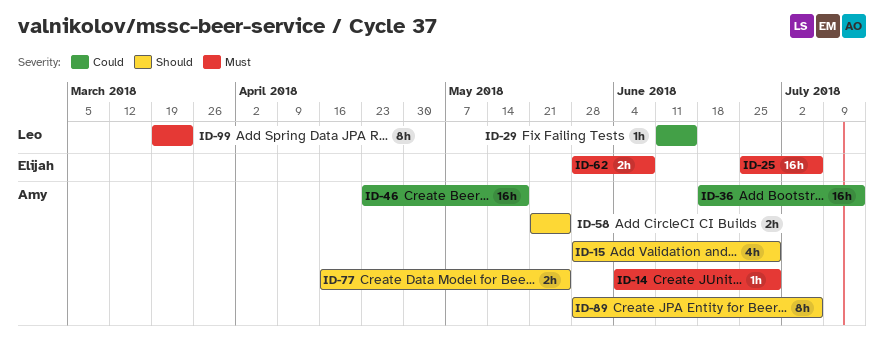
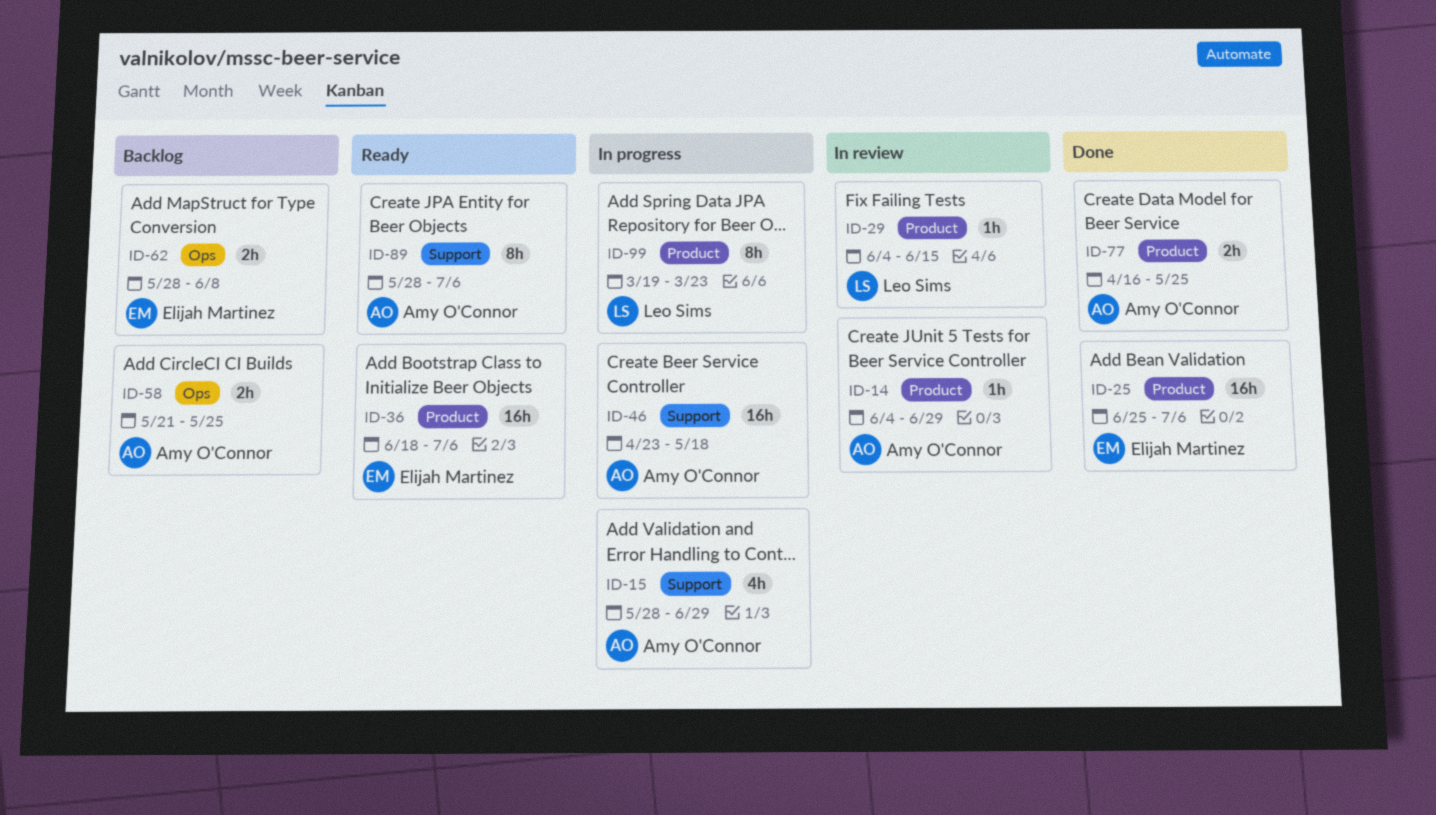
ID-29, start: Jun 11 -> Jun 4
ID-36, owner: Amy O'Connor -> Elijah Martinez
ID-36, due: Jul 13 -> Jul 6

